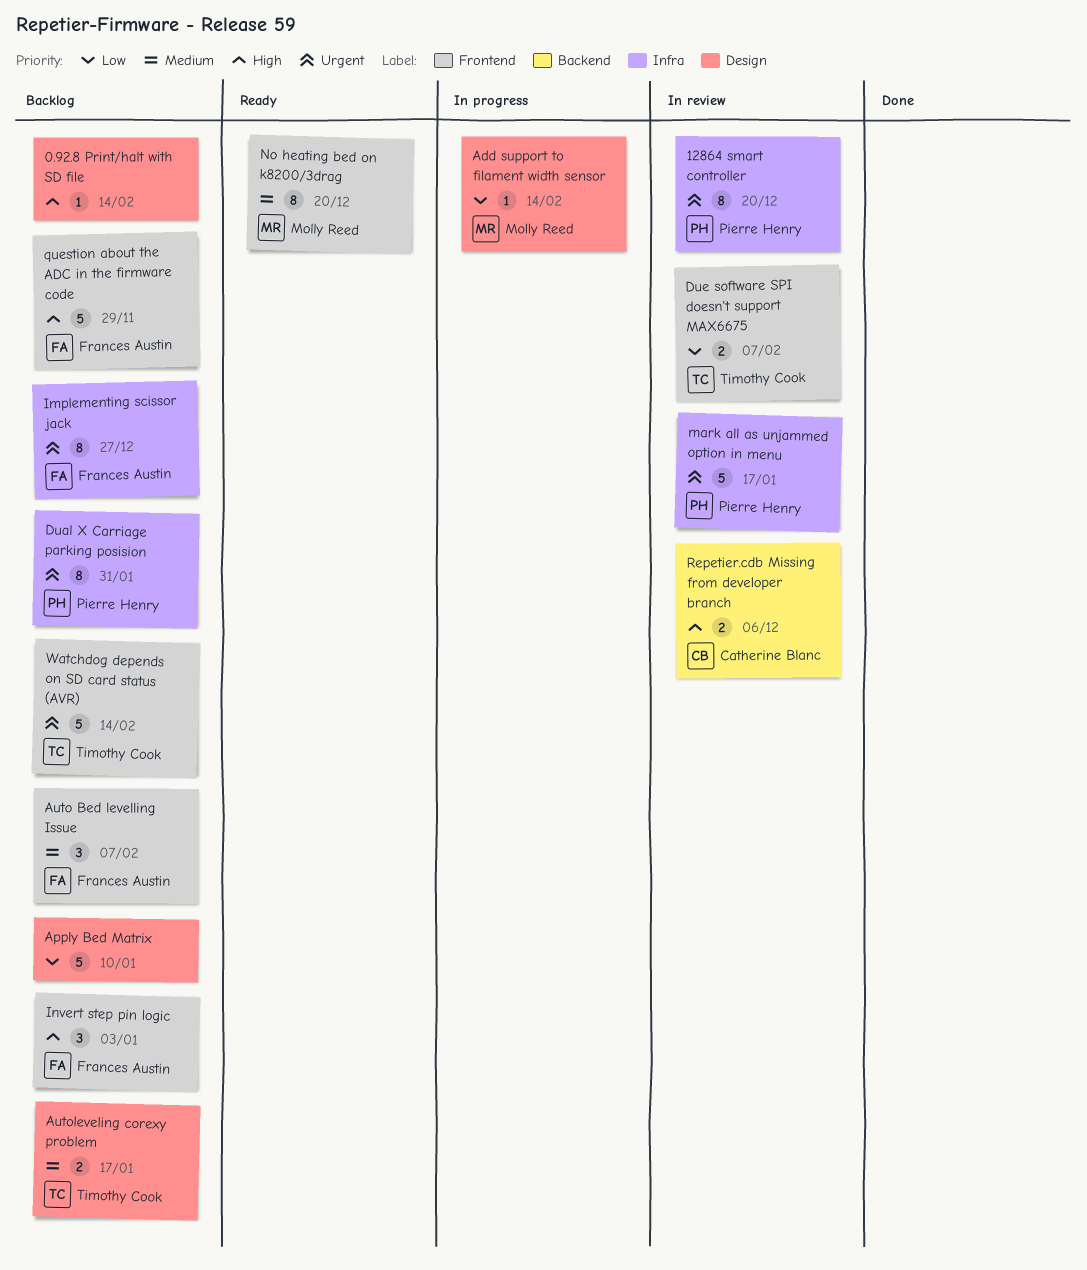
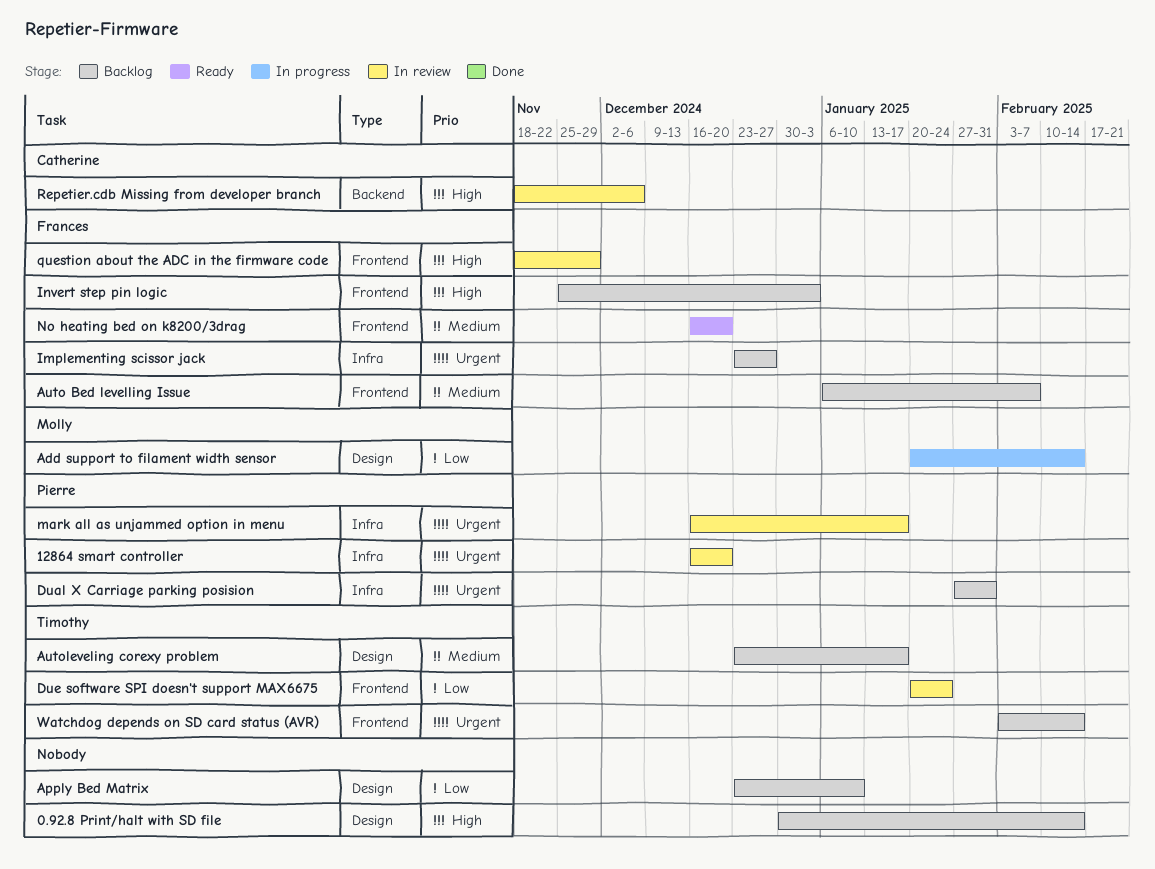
Due software SPI doesn't support MAX6675, due: Feb 7 -> Jan 24
No heating bed on k8200/3drag, owner: Molly Reed -> Frances Austin
question about the ADC in the firmware code, status: Backlog -> In review

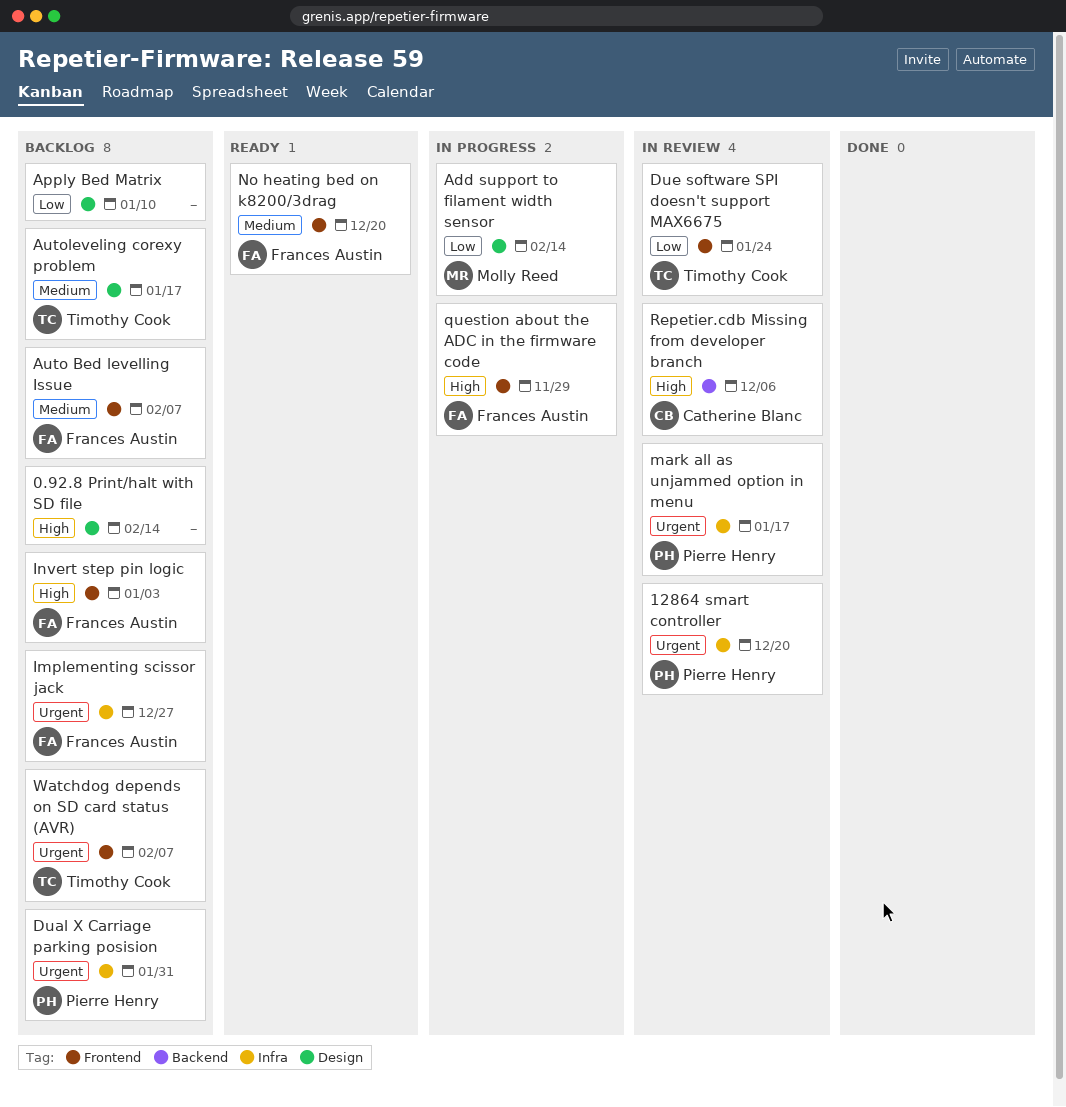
question about the ADC in the firmware code, status: In review -> In progress
Watchdog depends on SD card status (AVR), due: Feb 14 -> Feb 7

